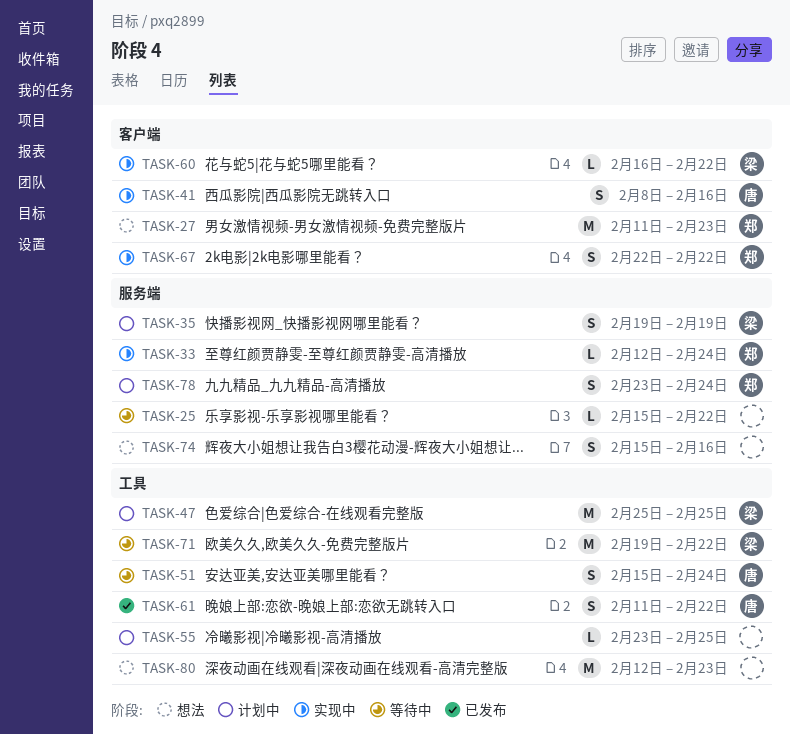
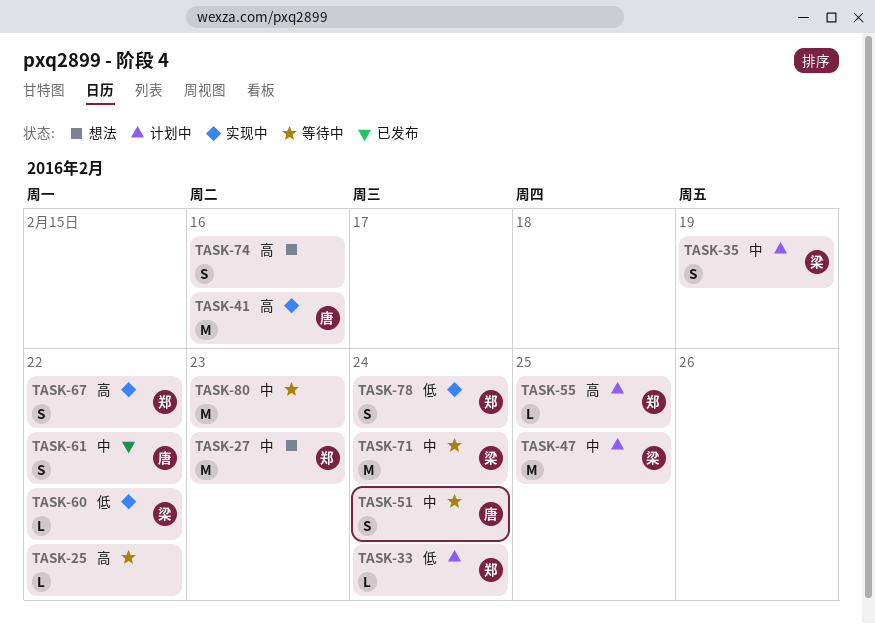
TASK-33, status: 实现中 -> 计划中
TASK-41, estimate: S -> M
TASK-55, owner: none -> 郑
TASK-71, due: Feb 22 -> Feb 24
TASK-78, status: 计划中 -> 实现中
TASK-80, status: 想法 -> 等待中

